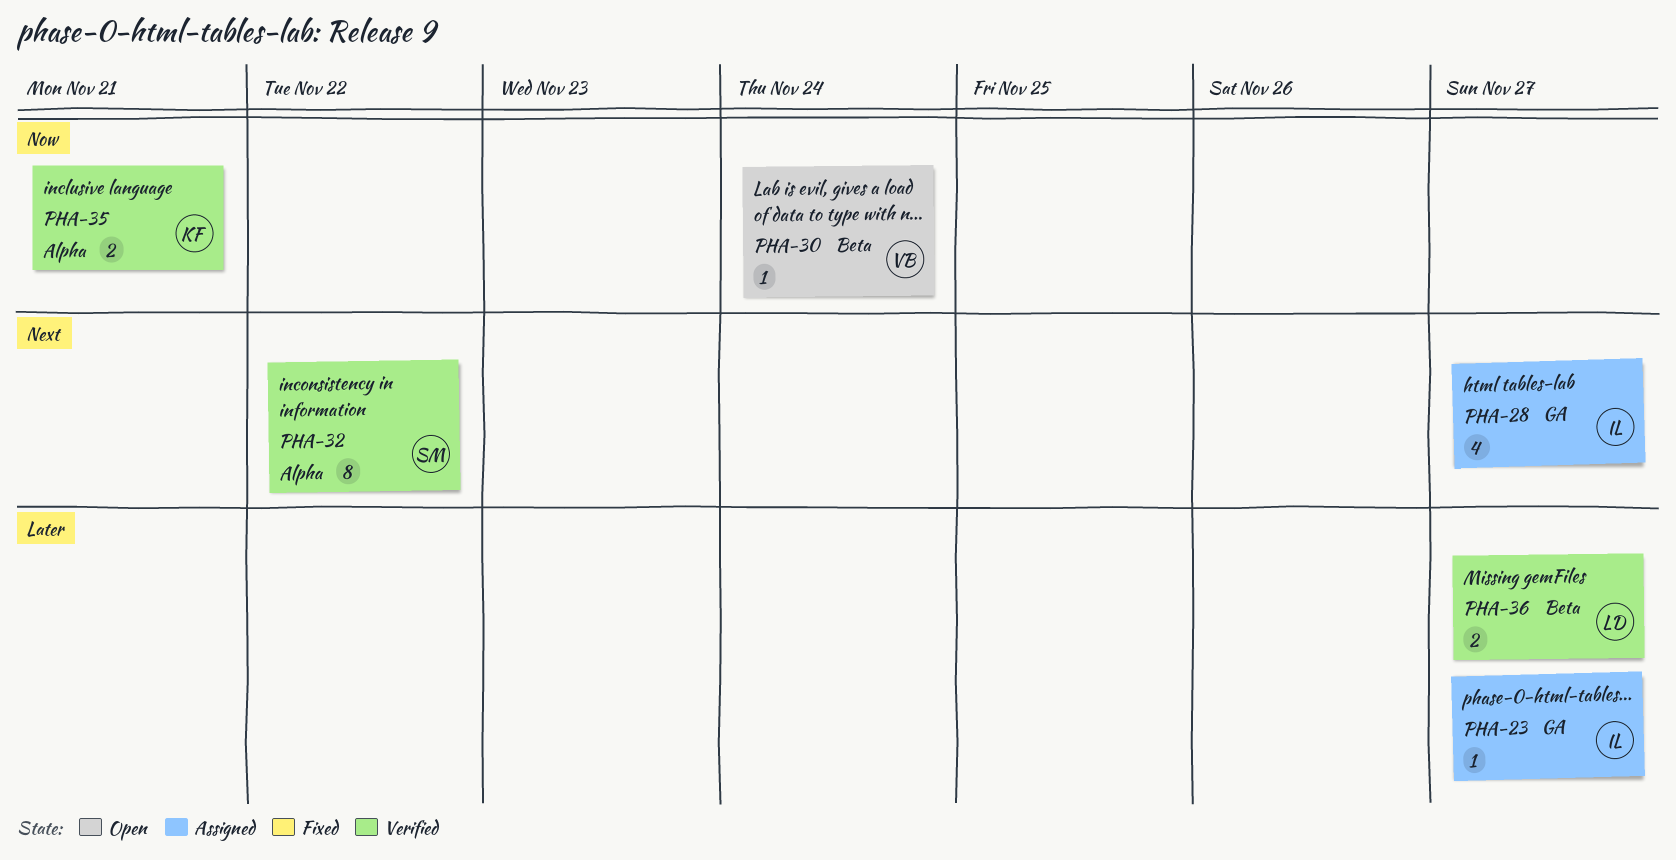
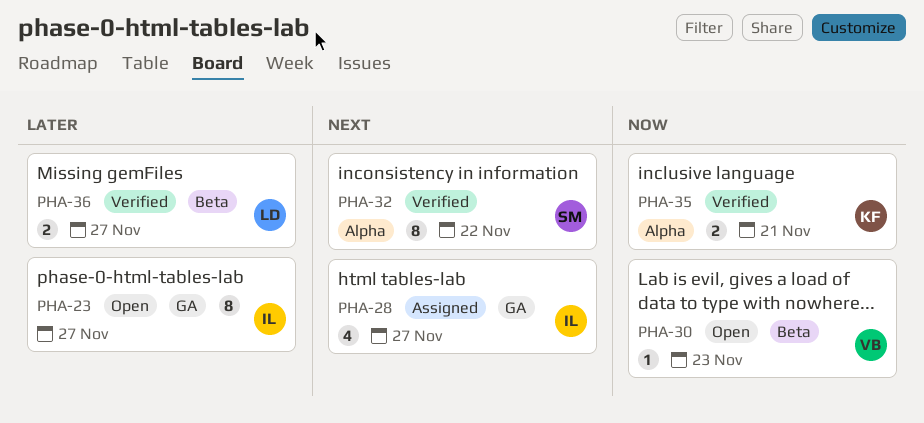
PHA-23, status: Assigned -> Open
PHA-23, estimate: 1 -> 8
PHA-30, due: Nov 24 -> Nov 23

